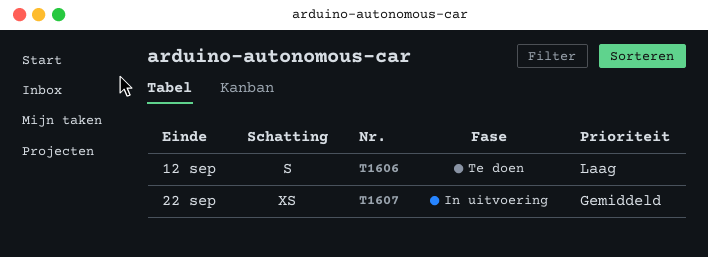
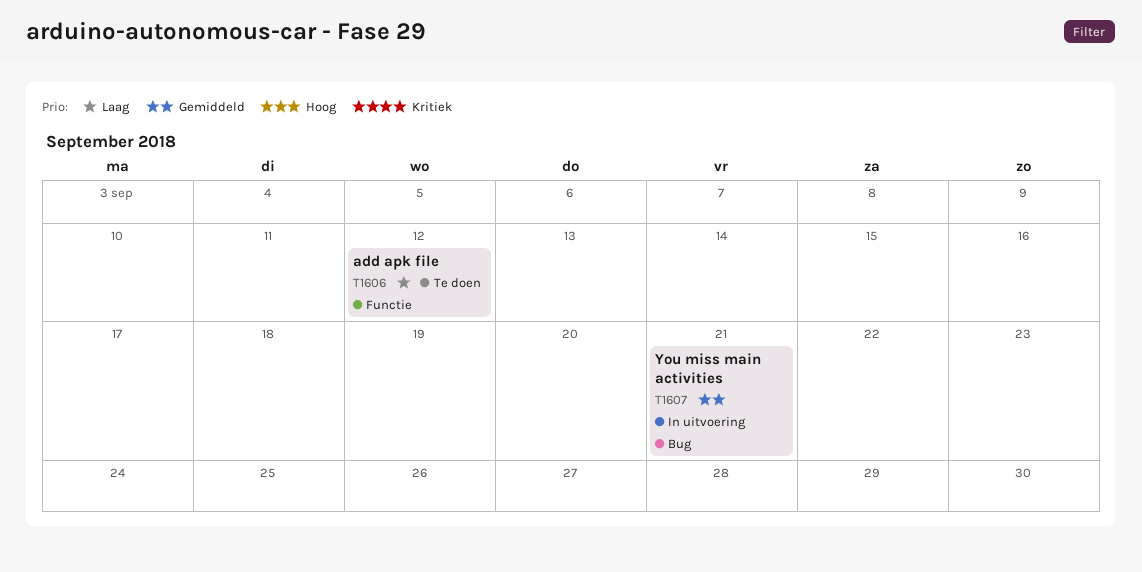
T1607, due: Sep 22 -> Sep 21

